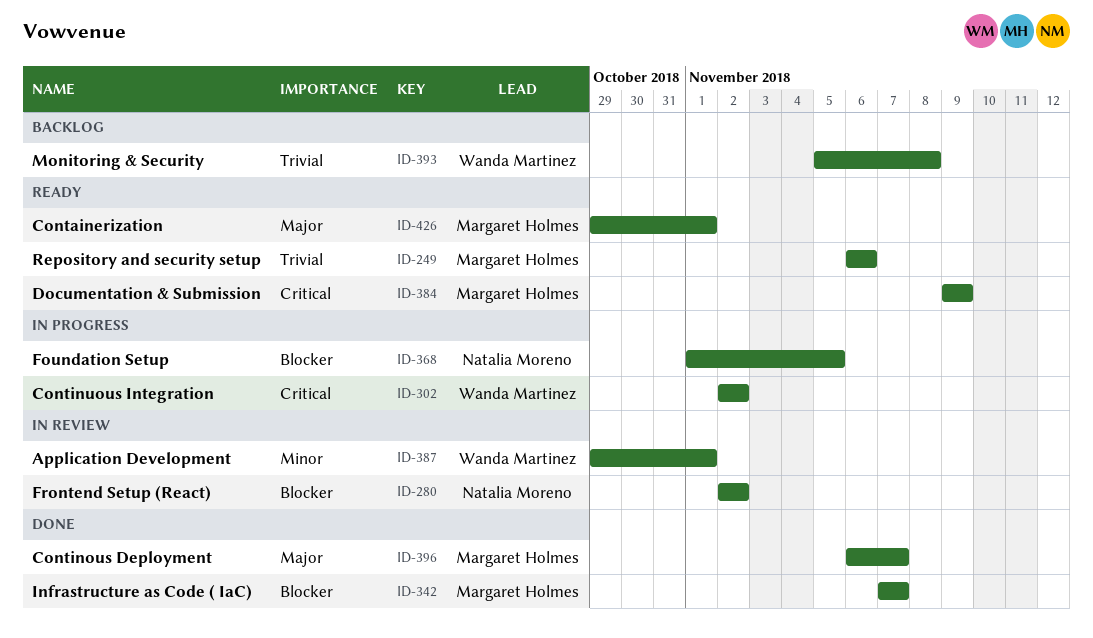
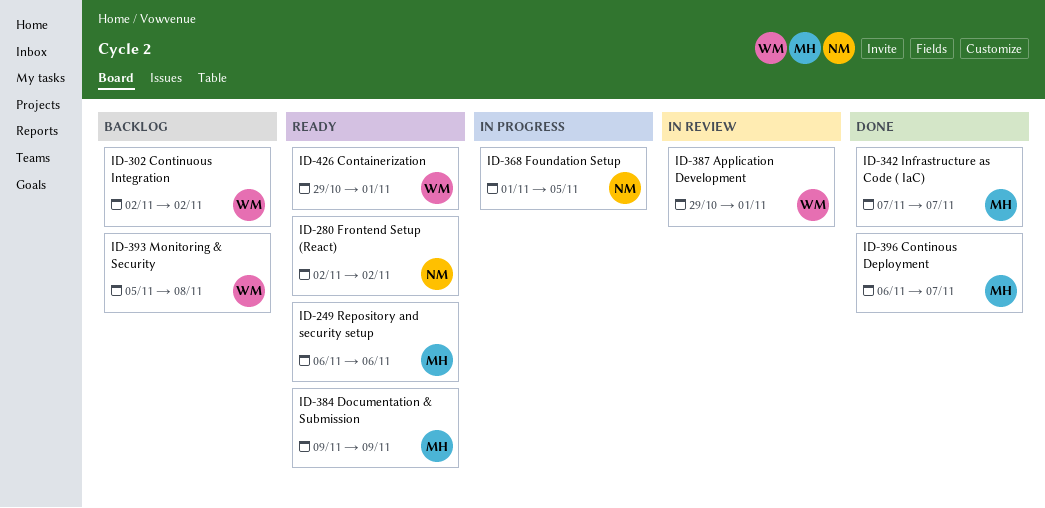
ID-280, status: In review -> Ready
ID-302, status: In progress -> Backlog
ID-426, owner: Margaret Holmes -> Wanda Martinez

